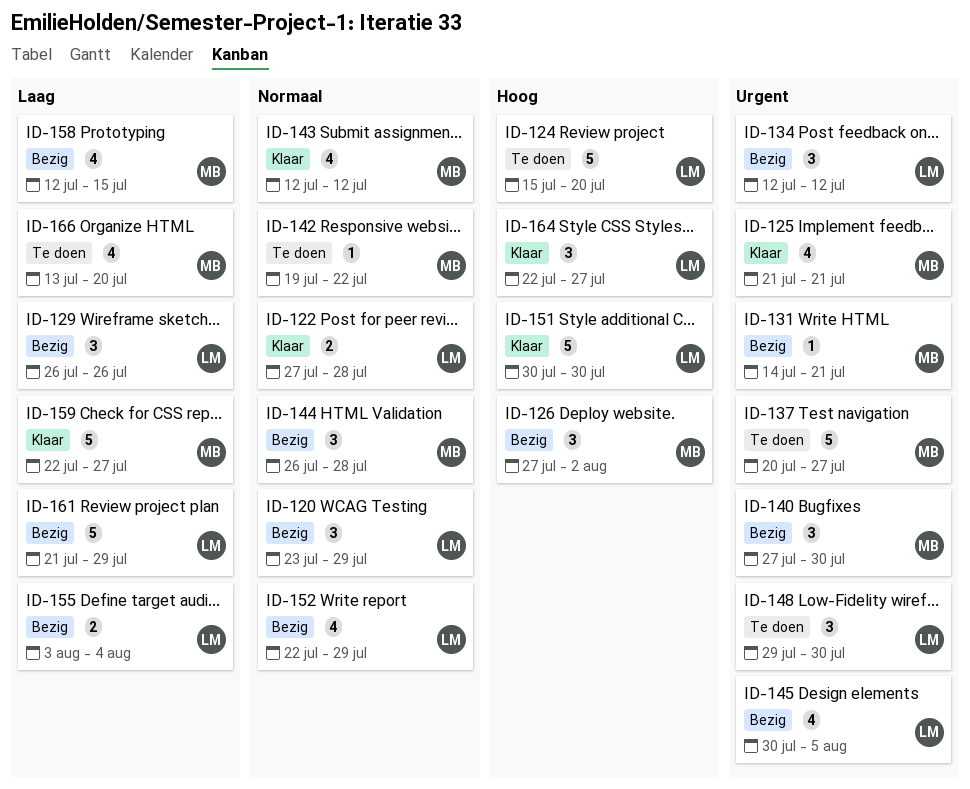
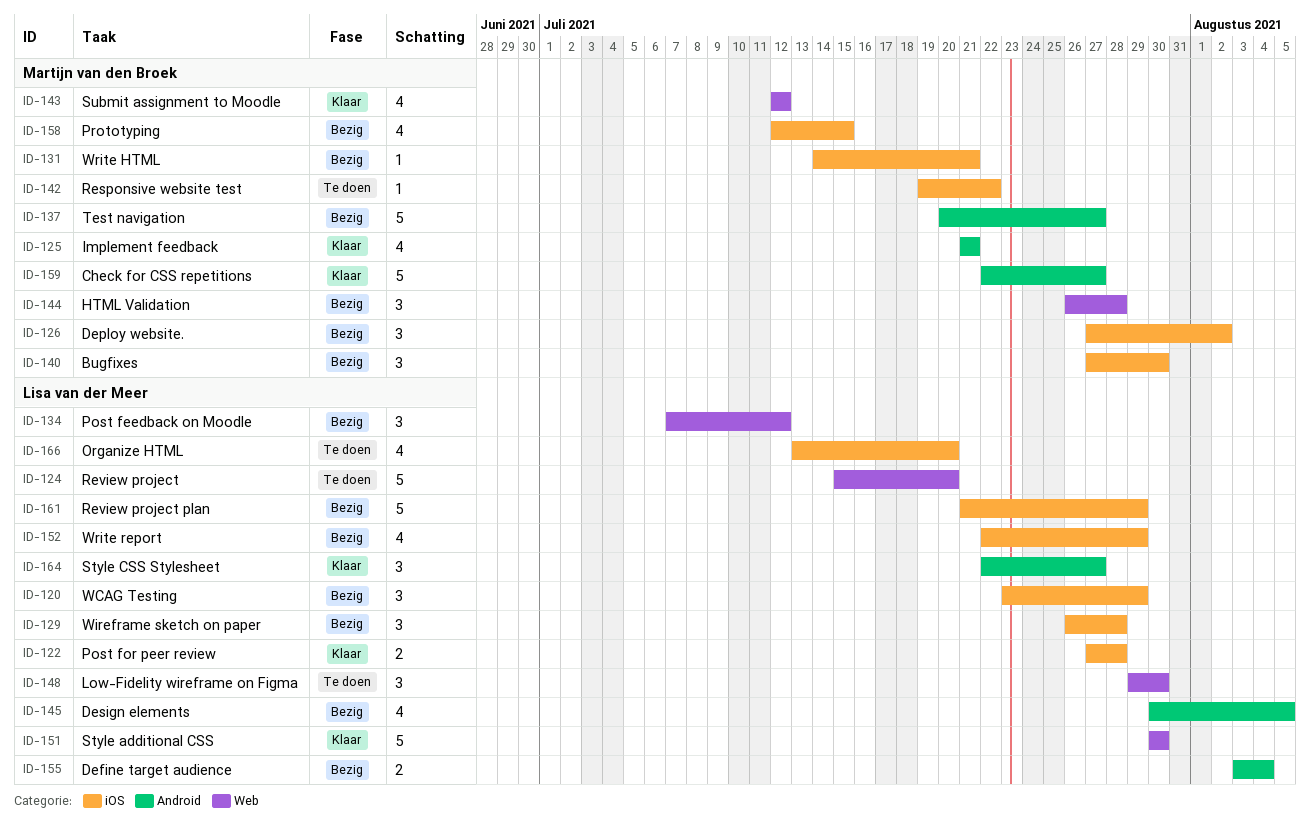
ID-129, due: Jul 26 -> Jul 28
ID-134, start: Jul 12 -> Jul 7
ID-137, status: Te doen -> Bezig
ID-166, owner: Martijn van den Broek -> Lisa van der Meer

